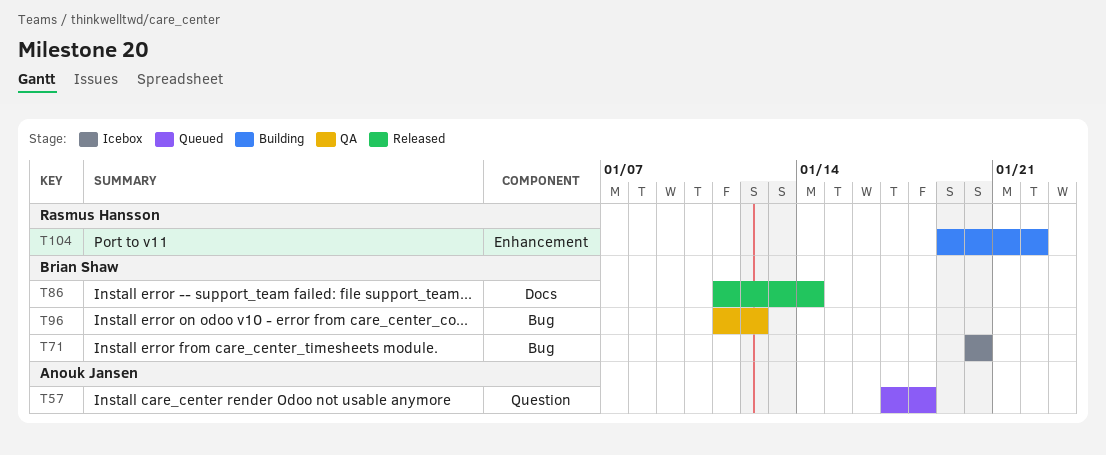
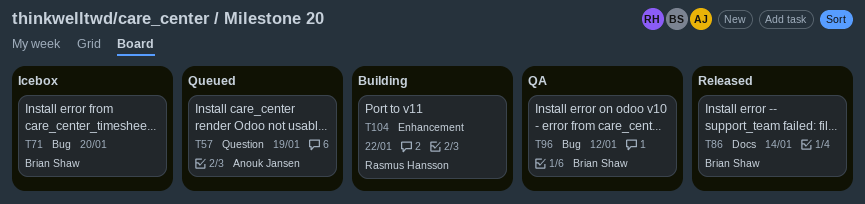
T57, due: Jan 18 -> Jan 19

